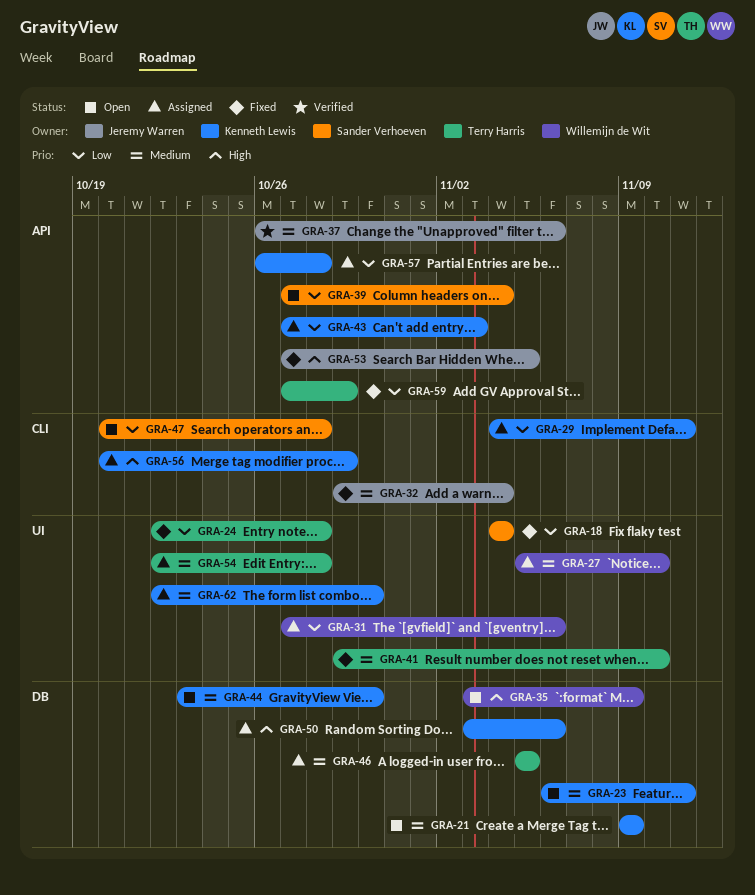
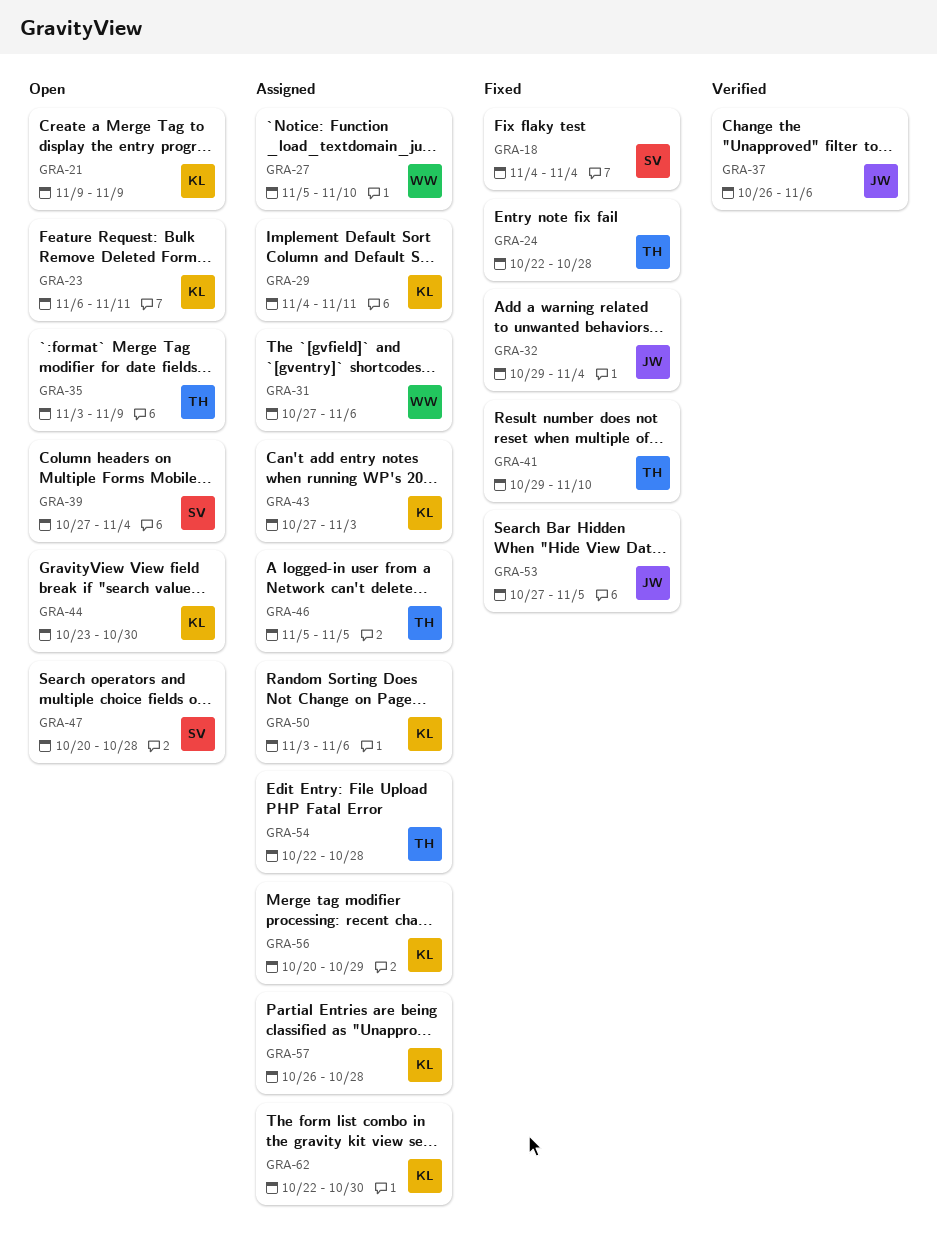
GRA-35, owner: Willemijn de Wit -> Terry Harris
GRA-59: present -> none

